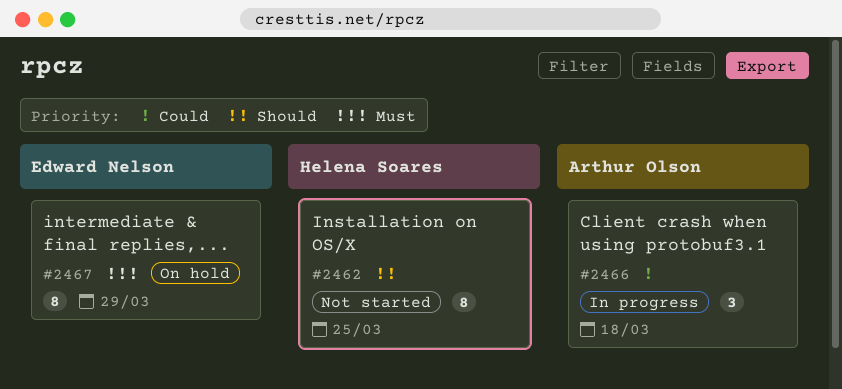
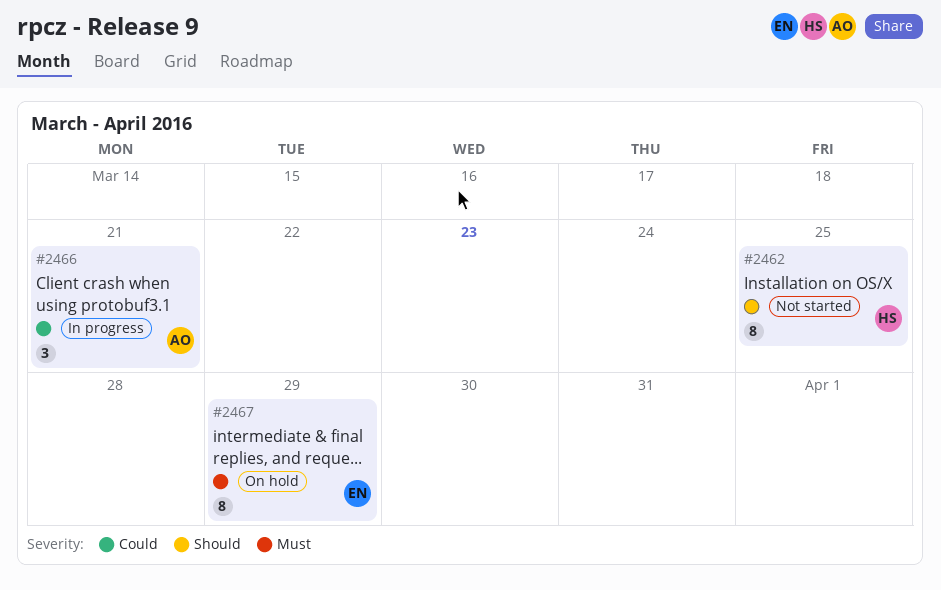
#2466, due: Mar 18 -> Mar 21

